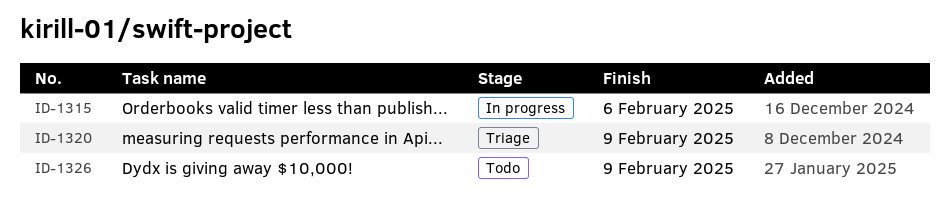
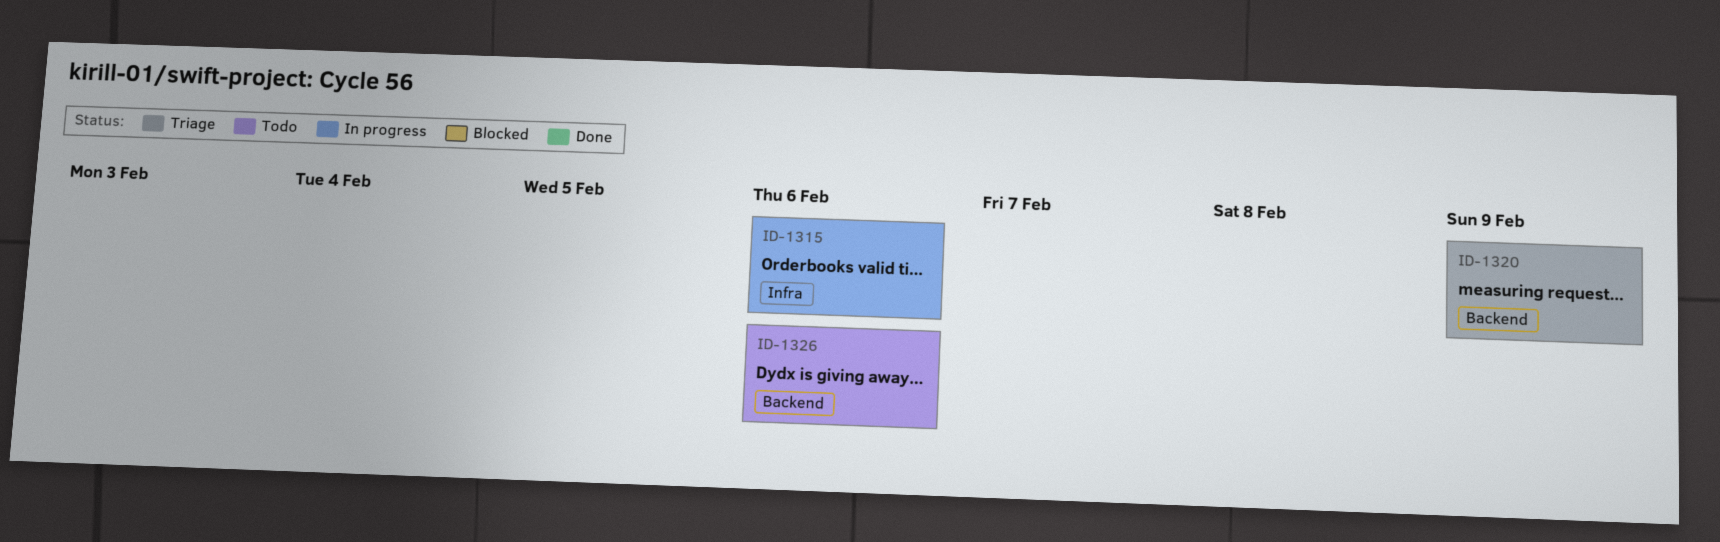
ID-1326, due: Feb 9 -> Feb 6

